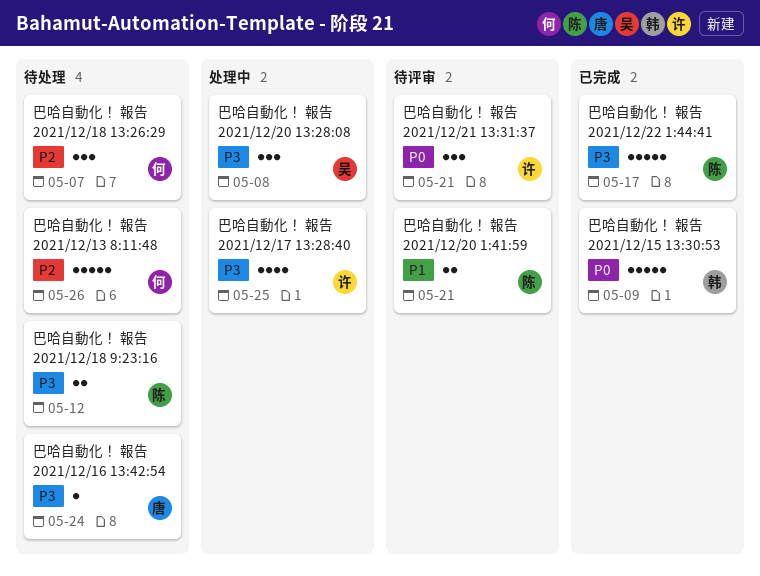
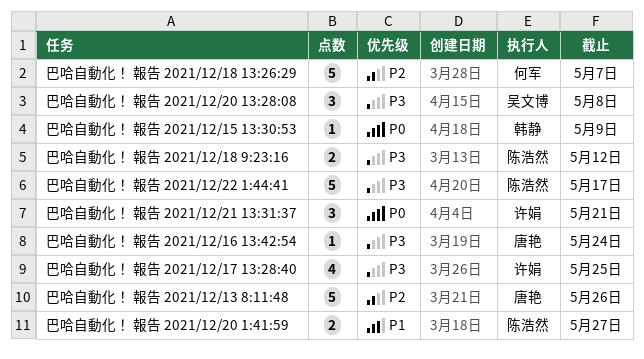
巴哈自動化！ 報告 2021/12/13 8:11:48, owner: 何军 -> 唐艳
巴哈自動化！ 報告 2021/12/15 13:30:53, estimate: 5 -> 1
巴哈自動化！ 報告 2021/12/18 13:26:29, estimate: 3 -> 5
巴哈自動化！ 報告 2021/12/20 1:41:59, due: May 21 -> May 27

